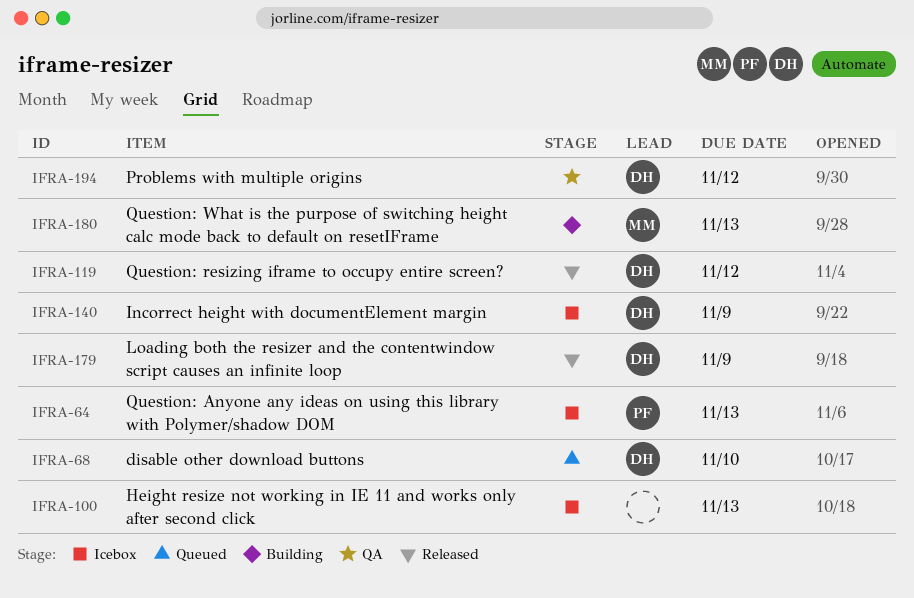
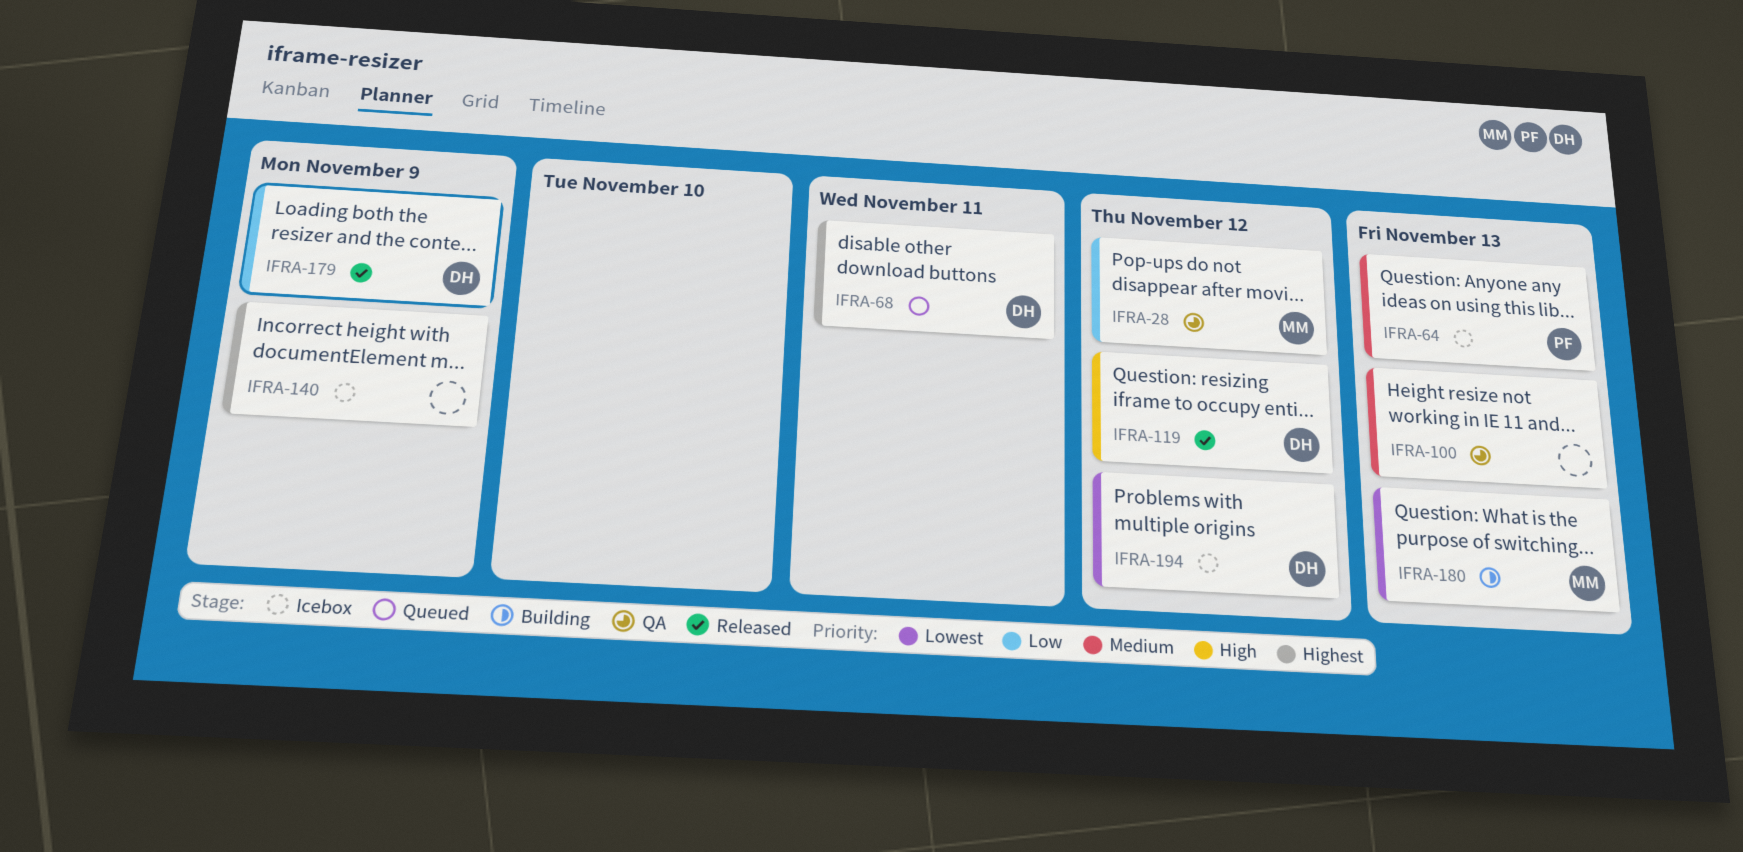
IFRA-28: none -> present
IFRA-68, due: Nov 10 -> Nov 11
IFRA-100, status: Icebox -> QA
IFRA-140, owner: DH -> none
IFRA-194, status: QA -> Icebox

